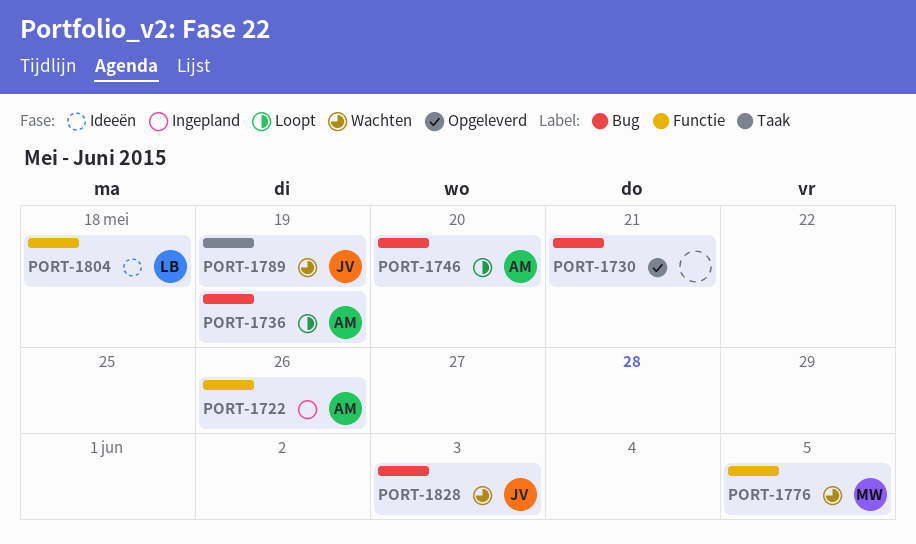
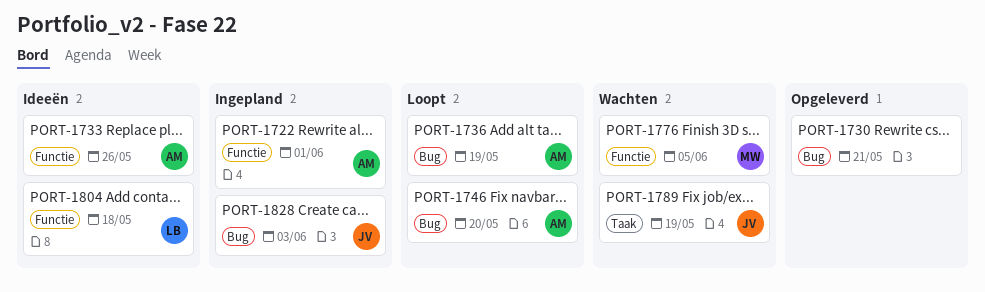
PORT-1722, due: May 26 -> Jun 1
PORT-1733: none -> present
PORT-1828, status: Wachten -> Ingepland

